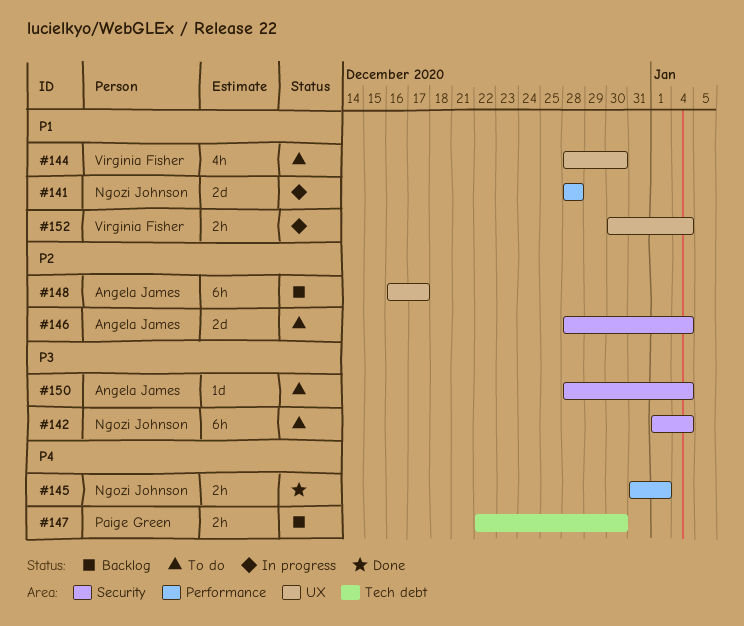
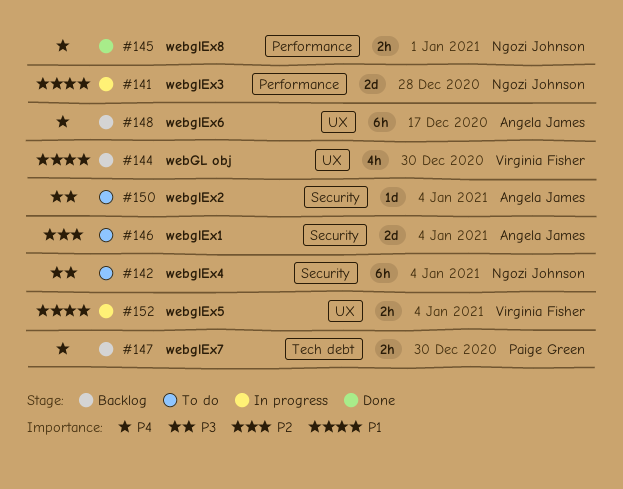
#144, status: To do -> Backlog
#148, priority: P2 -> P4

